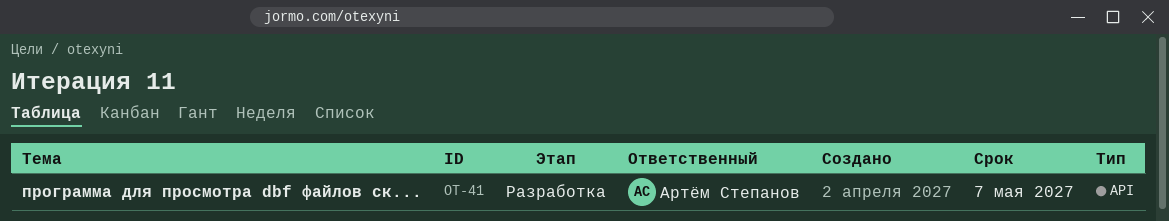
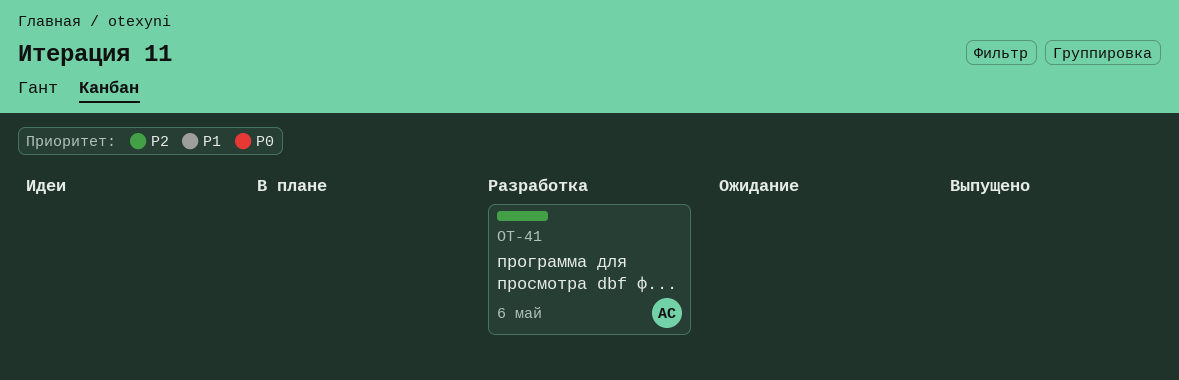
OT-41, due: May 7 -> May 6

